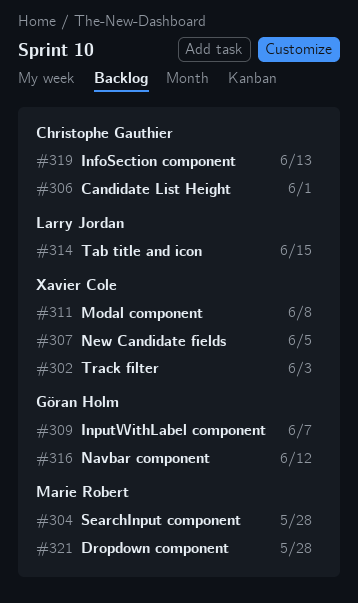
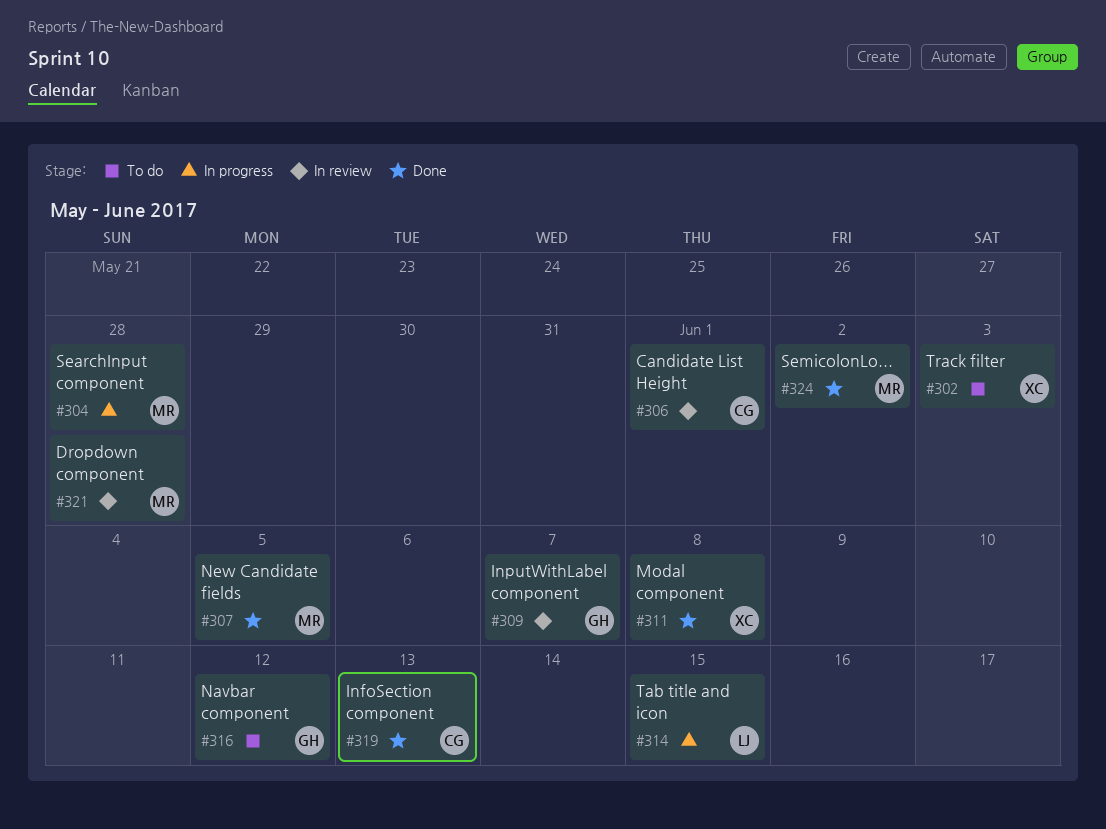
#307, owner: Xavier Cole -> Marie Robert
#324: none -> present

